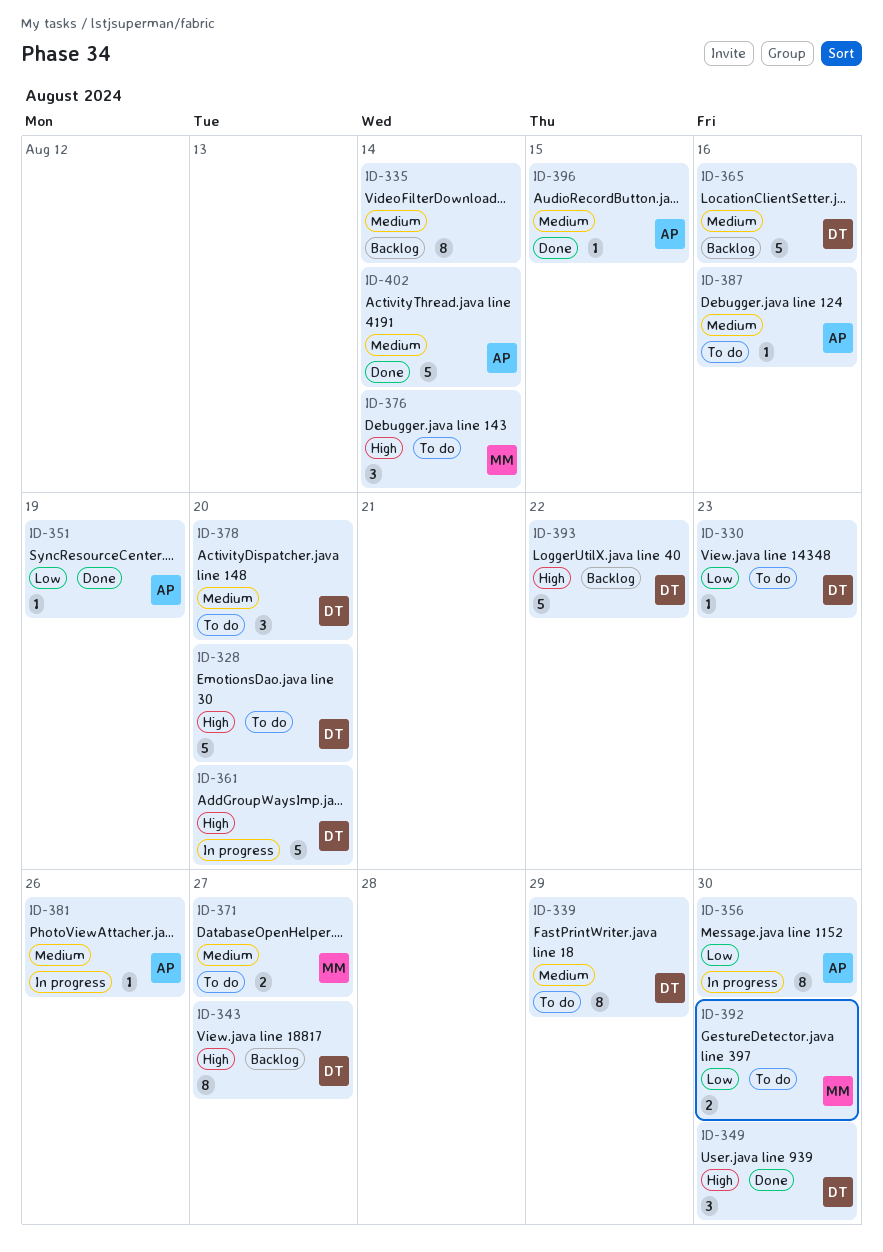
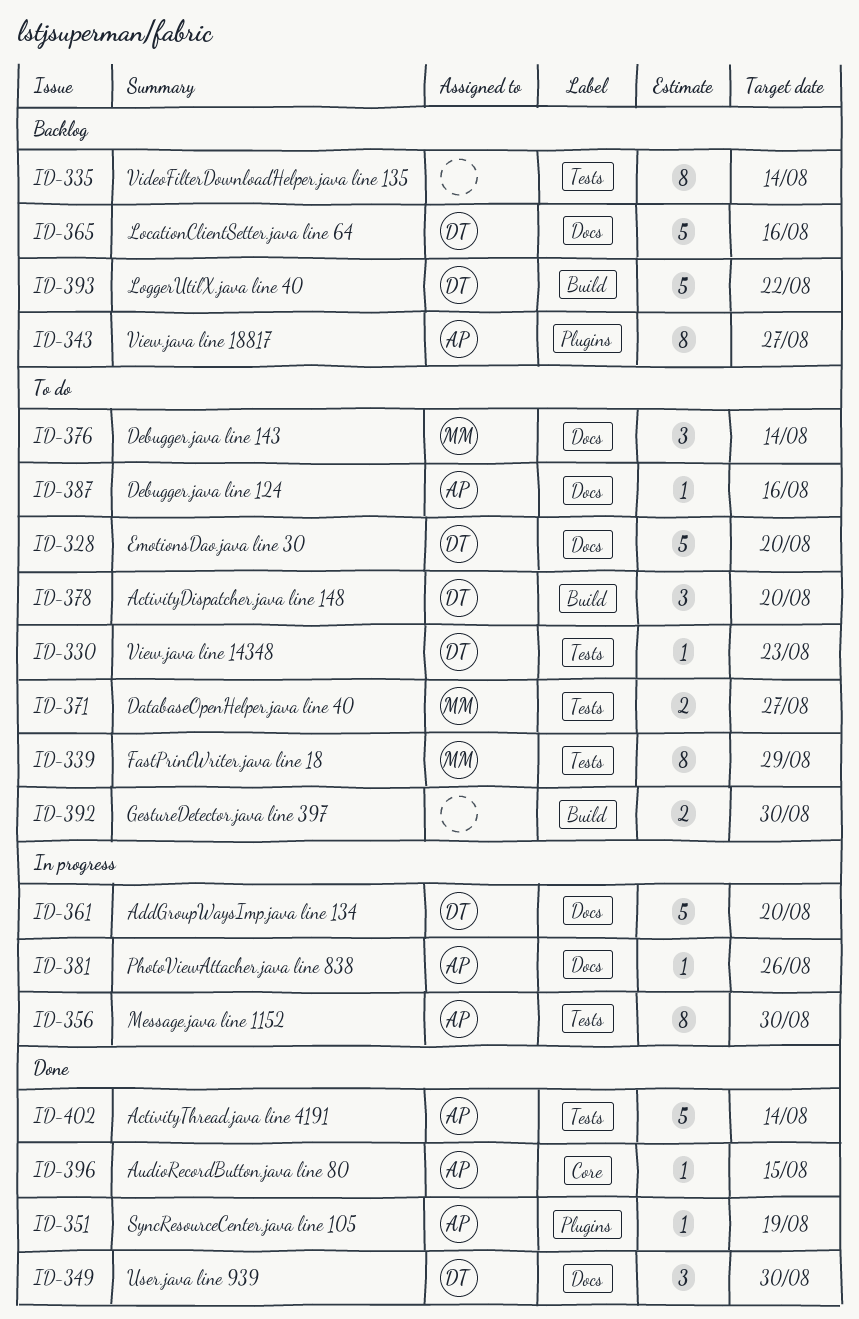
ID-339, owner: DT -> MM
ID-343, owner: DT -> AP
ID-392, owner: MM -> none

